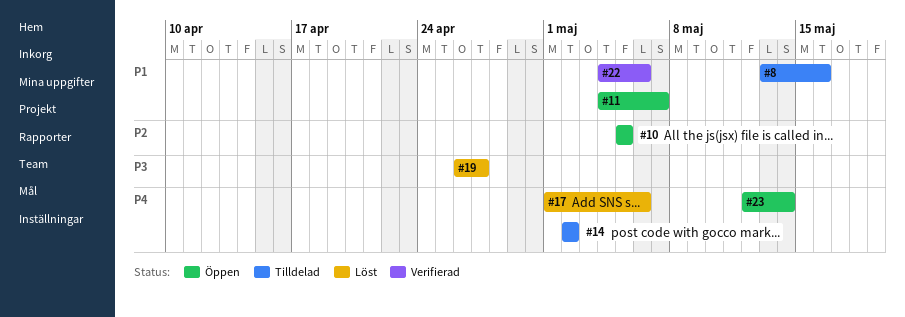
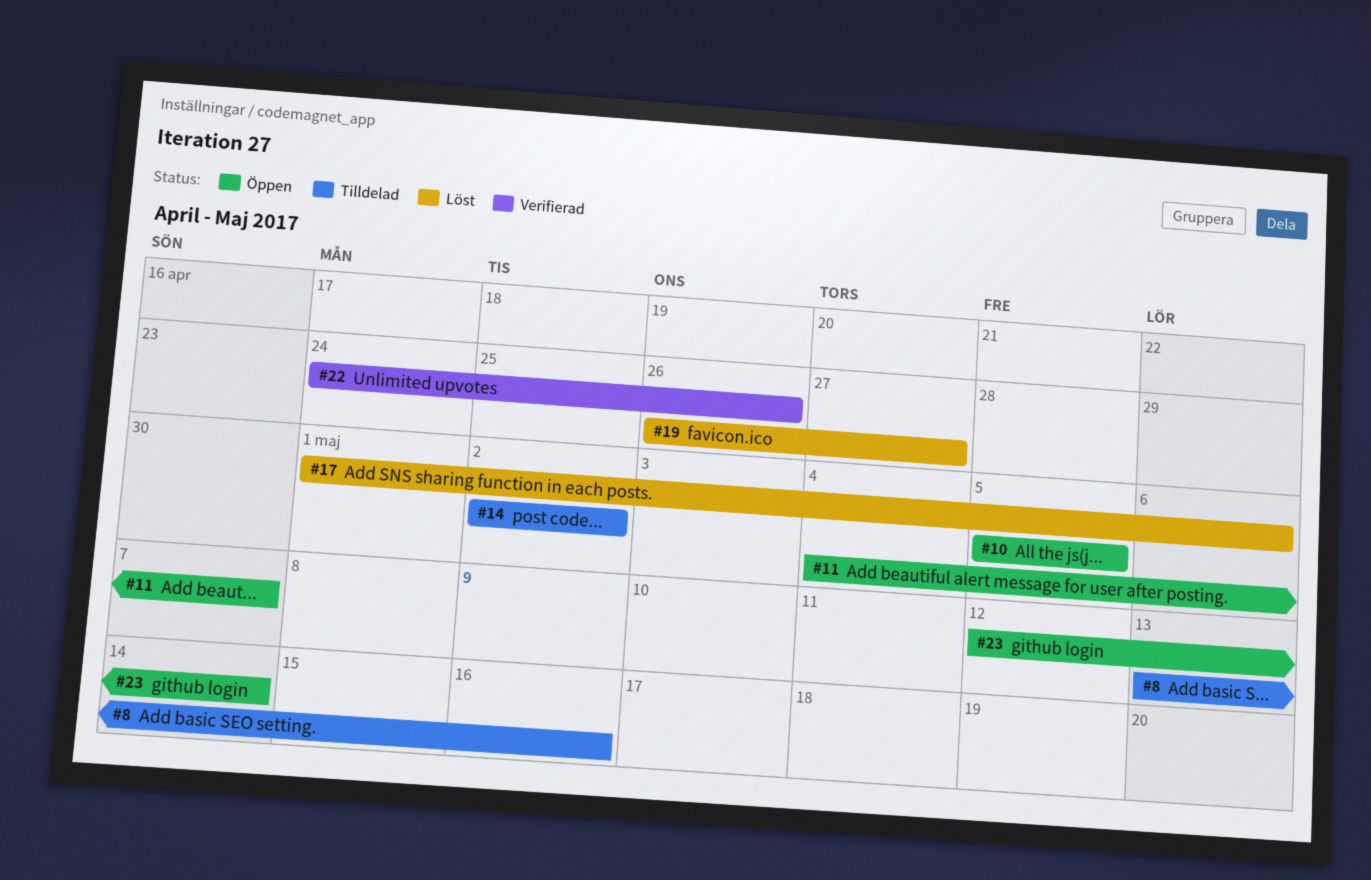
#22, start: May 4 -> Apr 24
#22, due: May 6 -> Apr 26

